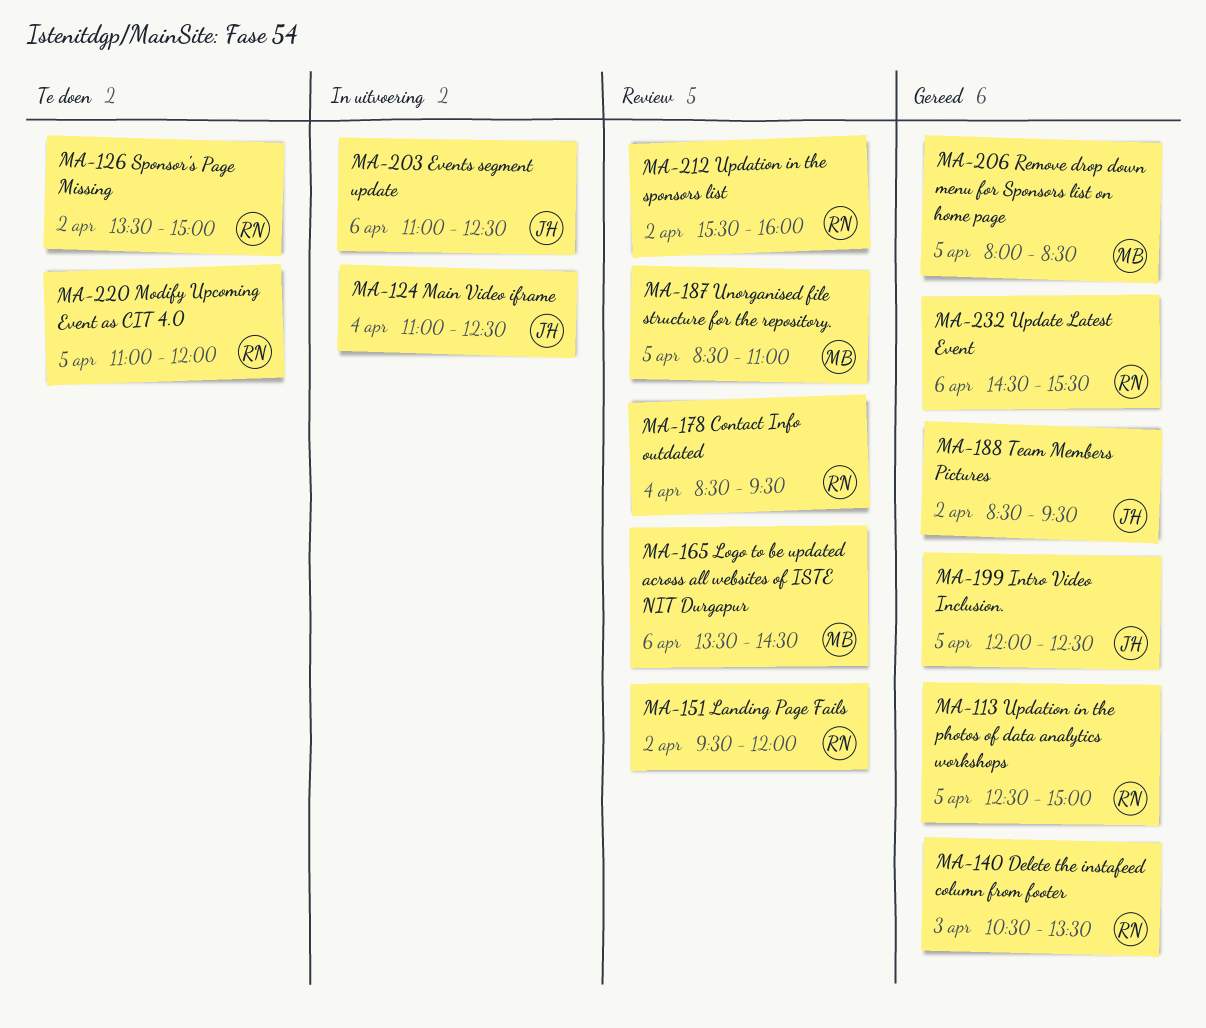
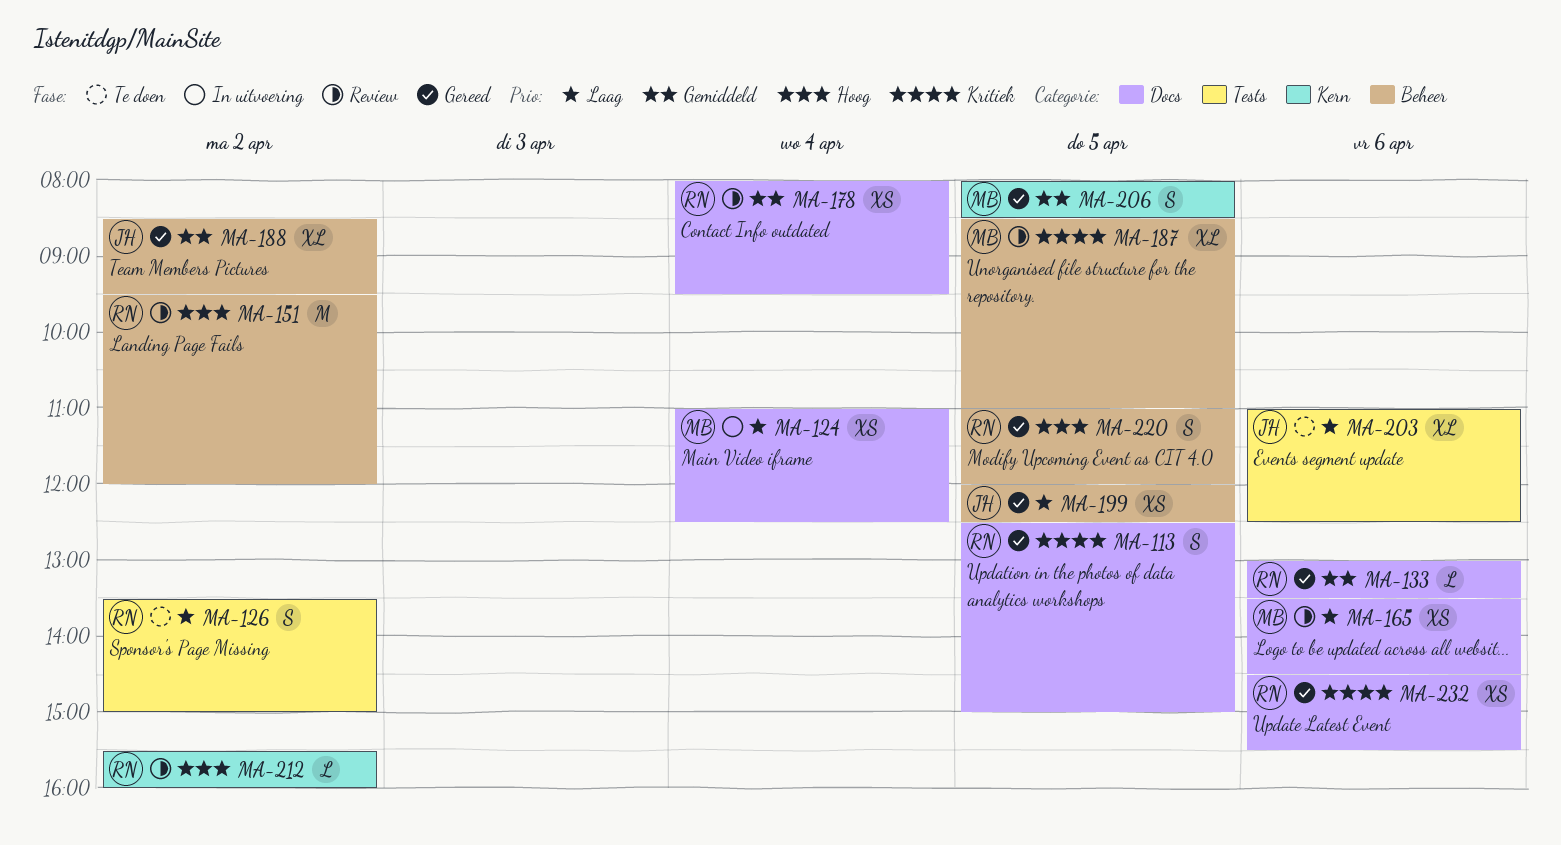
MA-124, owner: JH -> MB
MA-133: none -> present
MA-140: present -> none
MA-178, begins: 08:30 -> 08:00
MA-203, status: In uitvoering -> Te doen
MA-220, status: Te doen -> Gereed

